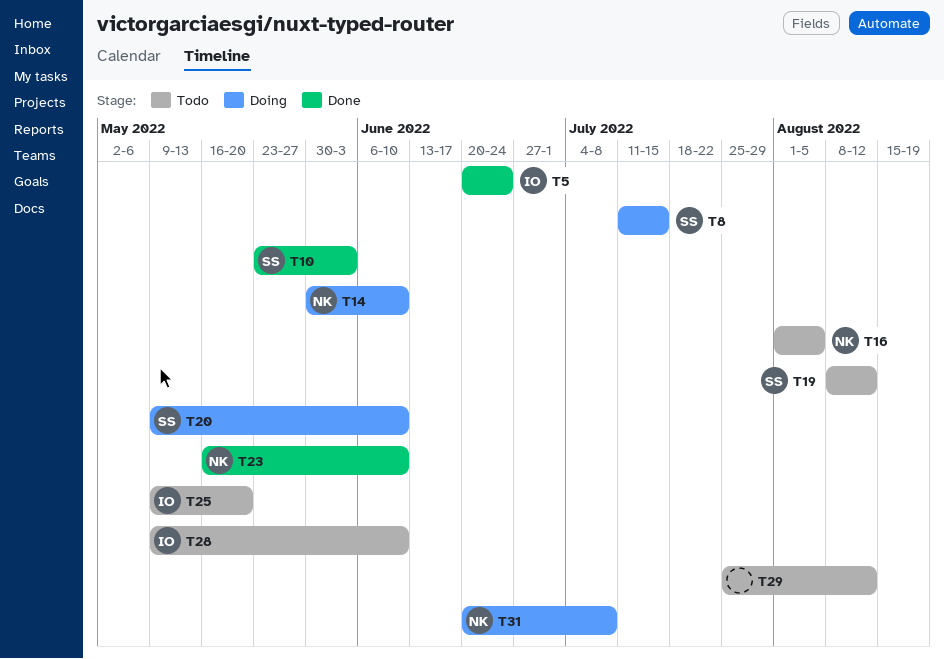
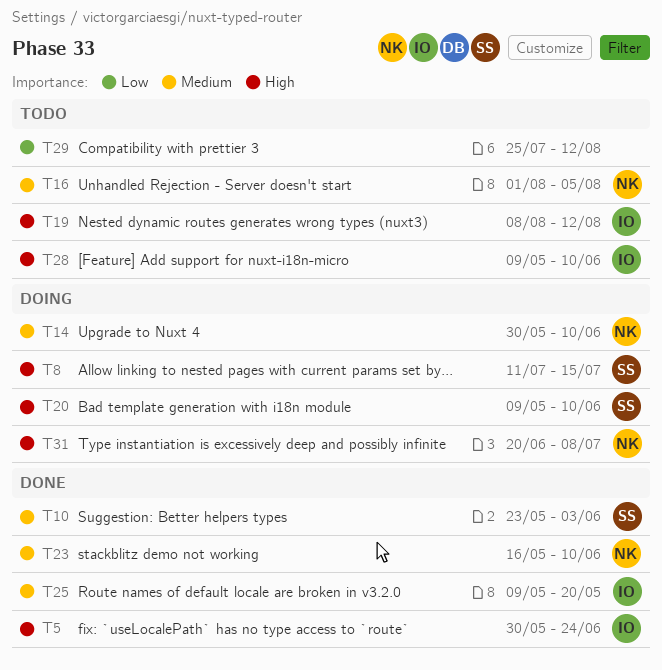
T5, start: Jun 20 -> May 30
T19, owner: SS -> IO
T25, status: Todo -> Done

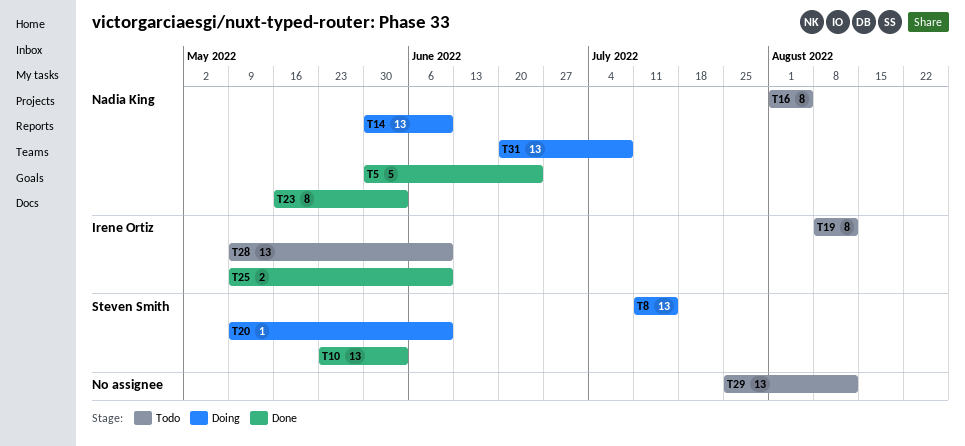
T5, owner: Irene Ortiz -> Nadia King
T23, due: Jun 10 -> Jun 3
T25, due: May 20 -> Jun 10

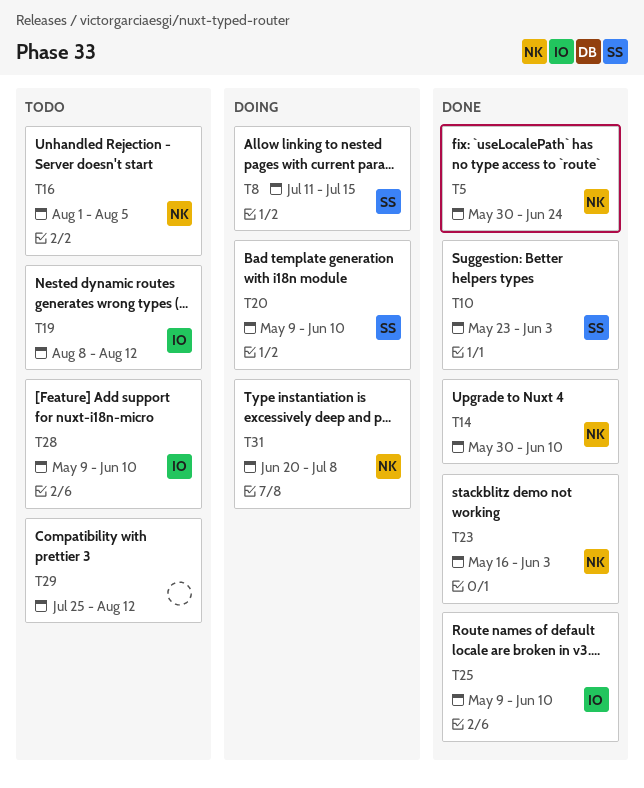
T14, status: Doing -> Done

